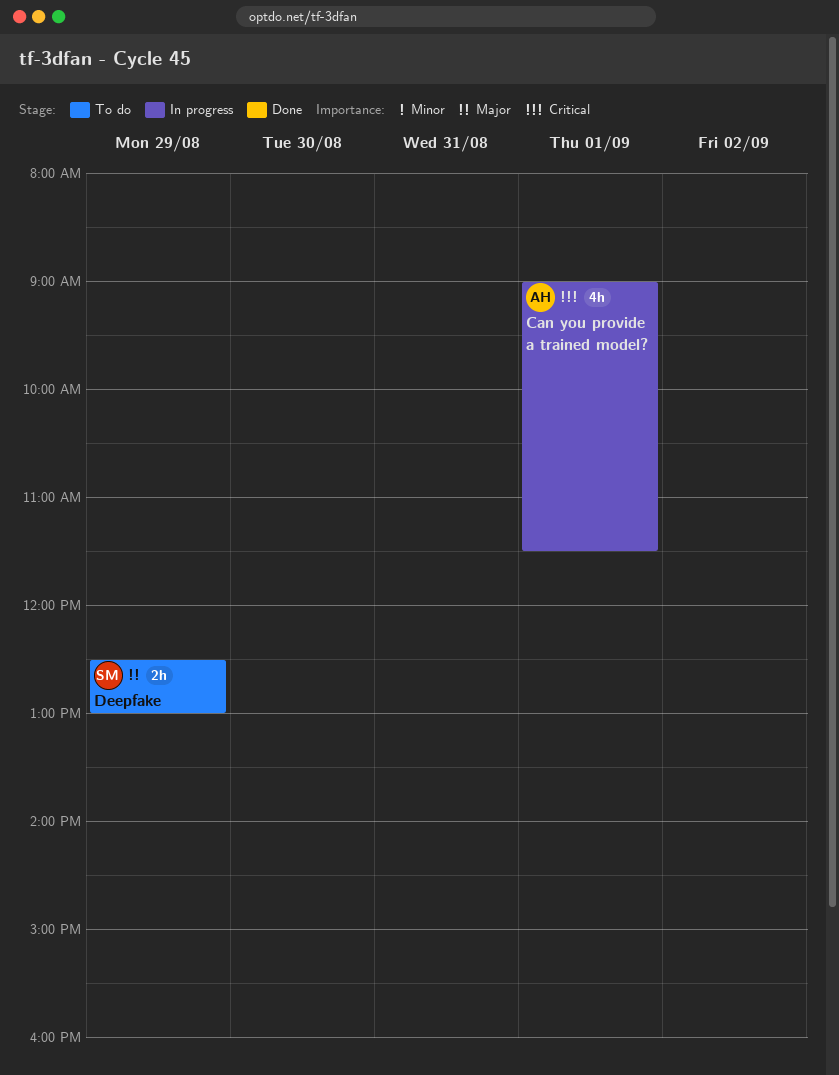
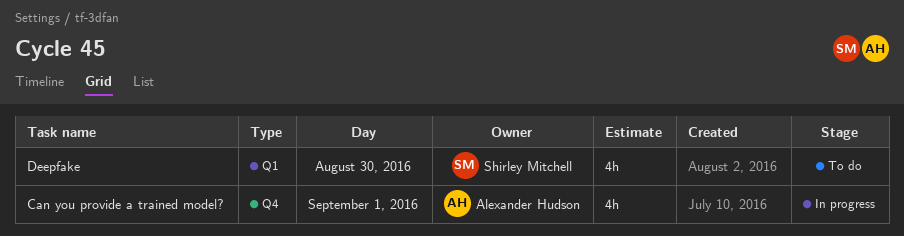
Deepfake, estimate: 2h -> 4h
Deepfake, day: Aug 29 -> Aug 30

